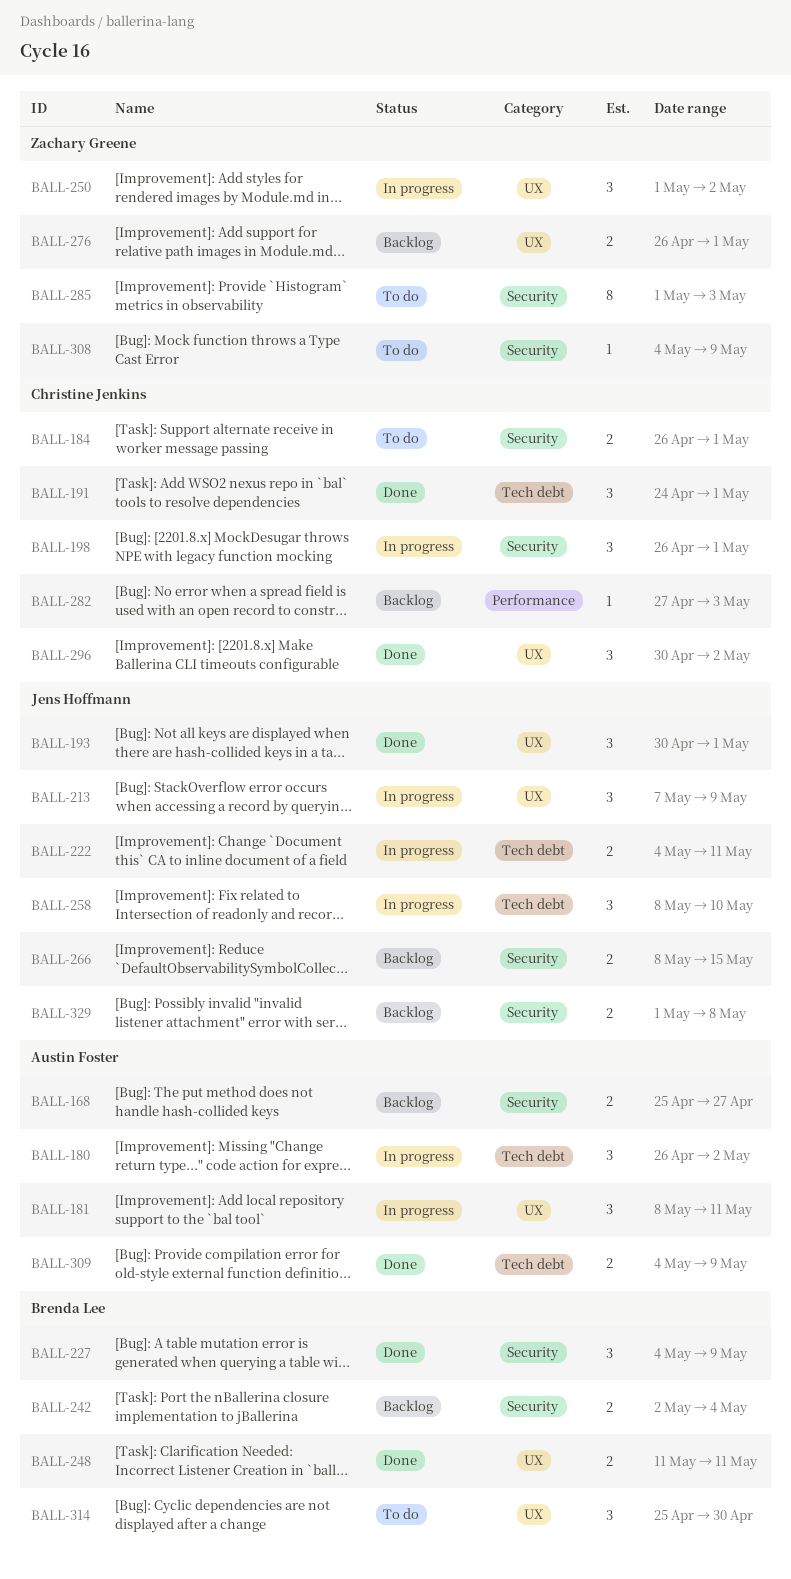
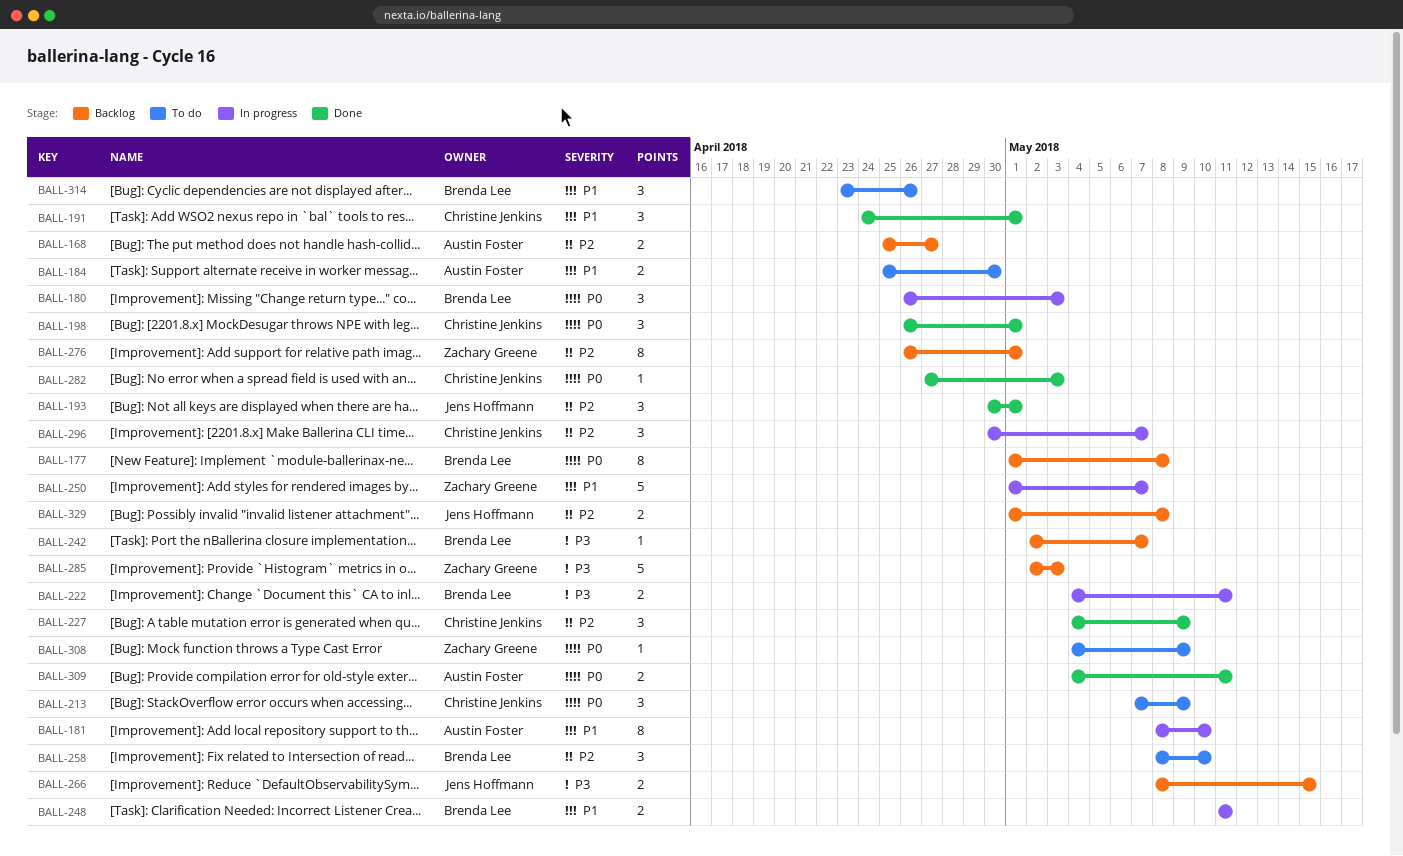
BALL-177: none -> present
BALL-180, owner: Austin Foster -> Brenda Lee
BALL-180, due: May 2 -> May 3
BALL-181, estimate: 3 -> 8
BALL-181, due: May 11 -> May 10
BALL-184, owner: Christine Jenkins -> Austin Foster
BALL-184, start: Apr 26 -> Apr 25
BALL-184, due: May 1 -> Apr 30
BALL-198, status: In progress -> Done
BALL-213, status: In progress -> To do
BALL-213, owner: Jens Hoffmann -> Christine Jenkins
BALL-222, owner: Jens Hoffmann -> Brenda Lee
BALL-227, owner: Brenda Lee -> Christine Jenkins
BALL-242, estimate: 2 -> 1
BALL-242, due: May 4 -> May 7
BALL-248, status: Done -> In progress
BALL-250, estimate: 3 -> 5
BALL-250, due: May 2 -> May 7
BALL-258, status: In progress -> To do
BALL-258, owner: Jens Hoffmann -> Brenda Lee
BALL-276, estimate: 2 -> 8
BALL-282, status: Backlog -> Done
BALL-285, status: To do -> Backlog
BALL-285, estimate: 8 -> 5
BALL-285, start: May 1 -> May 2
BALL-296, status: Done -> In progress
BALL-296, due: May 2 -> May 7
BALL-309, due: May 9 -> May 11
BALL-314, start: Apr 25 -> Apr 23
BALL-314, due: Apr 30 -> Apr 26

